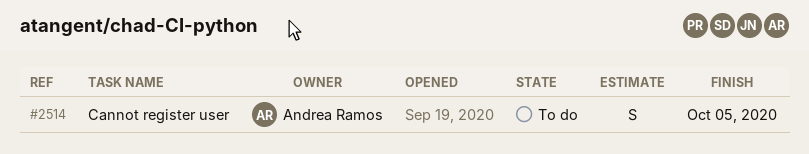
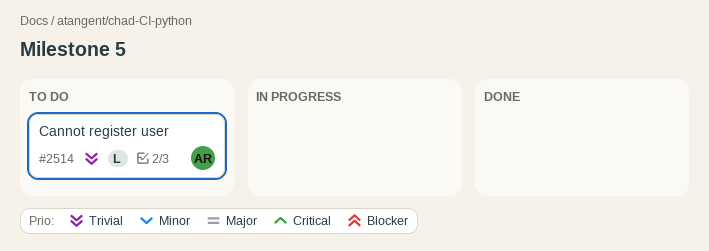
#2514, estimate: S -> L

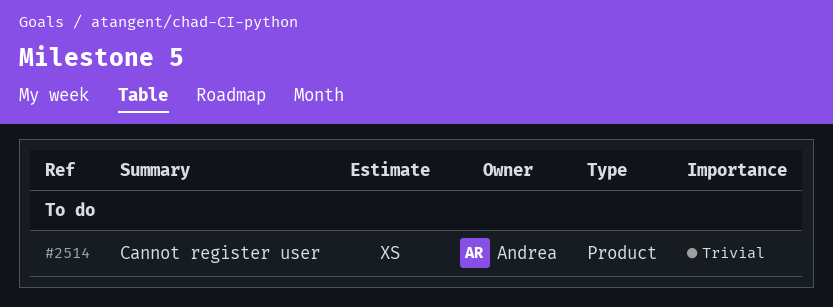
#2514, estimate: L -> XS

